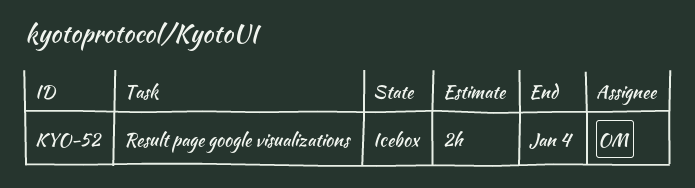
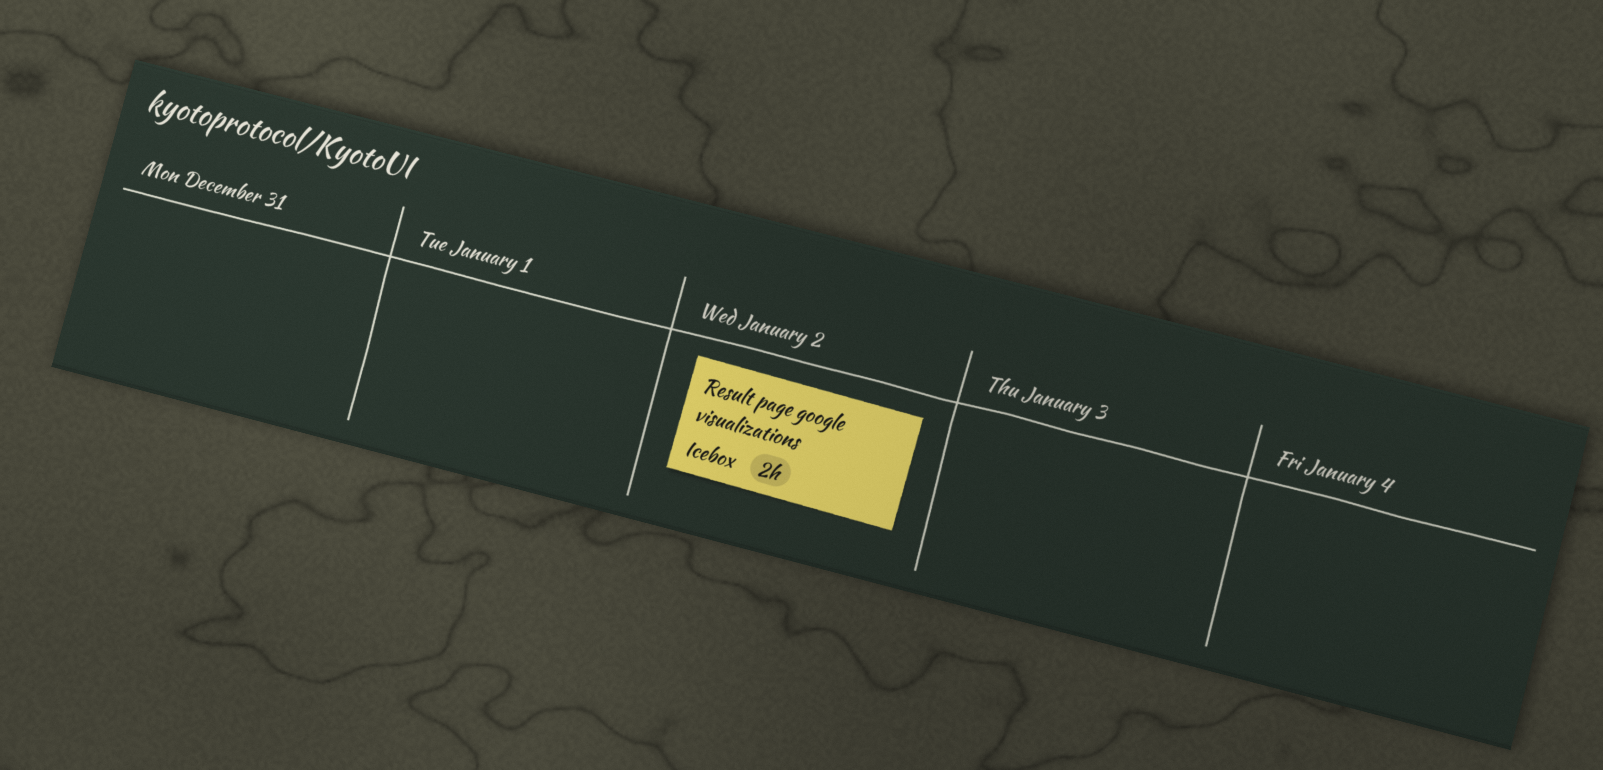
Result page google visualizations, due: Jan 4 -> Jan 2

